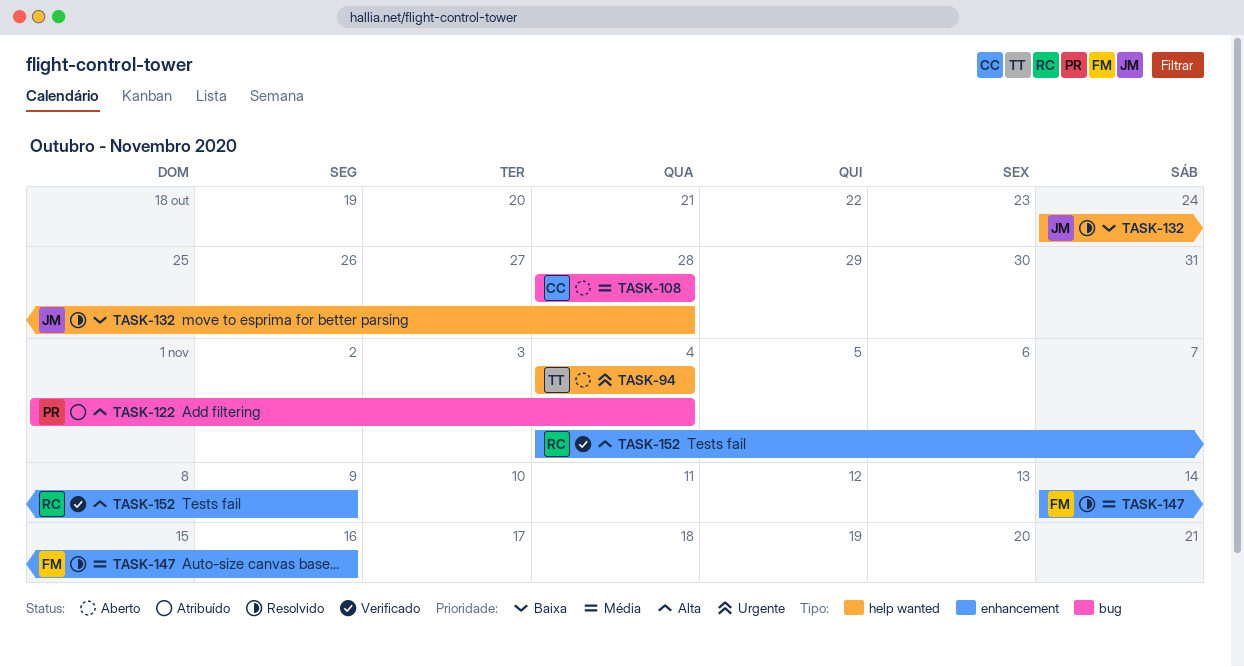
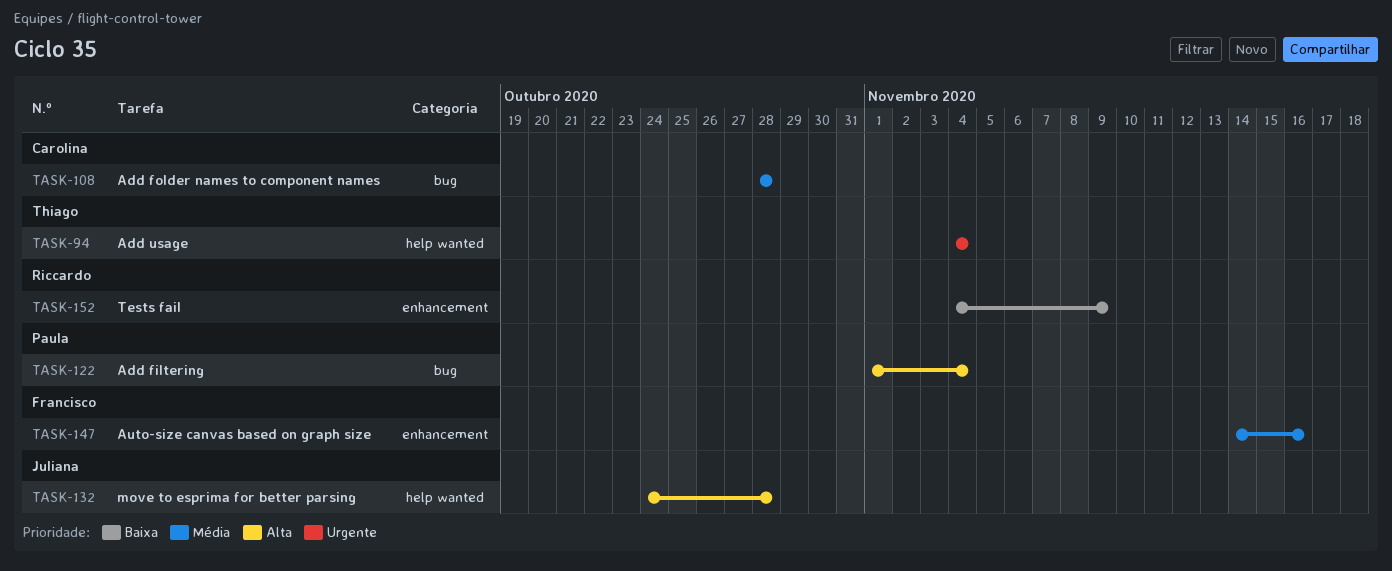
TASK-132, priority: Baixa -> Alta
TASK-152, priority: Alta -> Baixa

